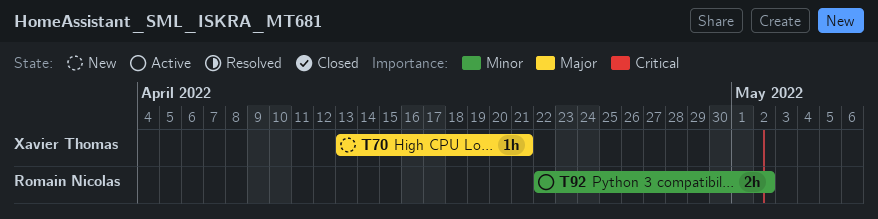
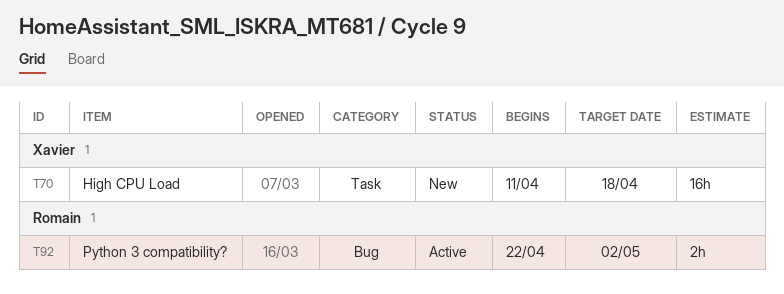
T70, estimate: 1h -> 16h
T70, start: Apr 13 -> Apr 11
T70, due: Apr 21 -> Apr 18

